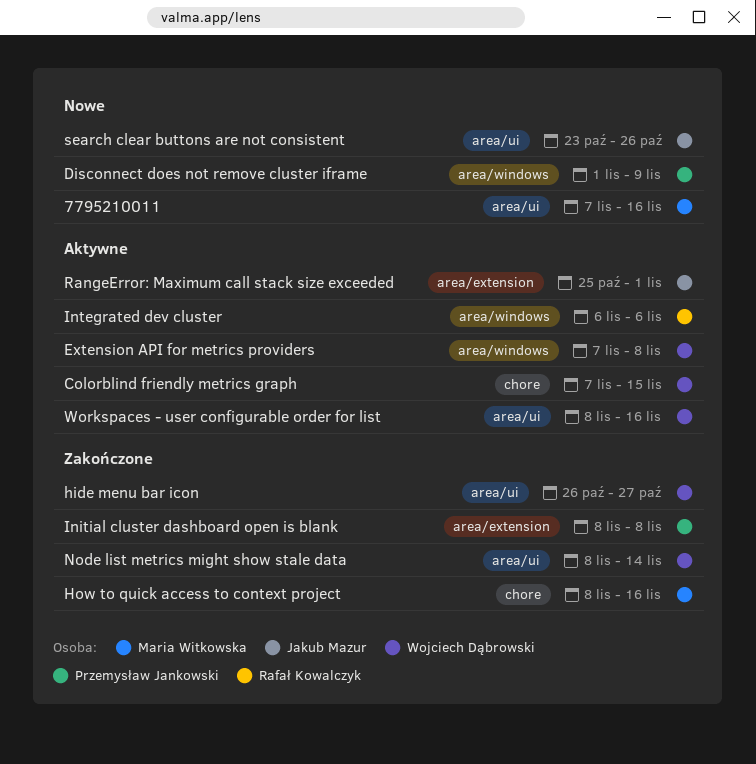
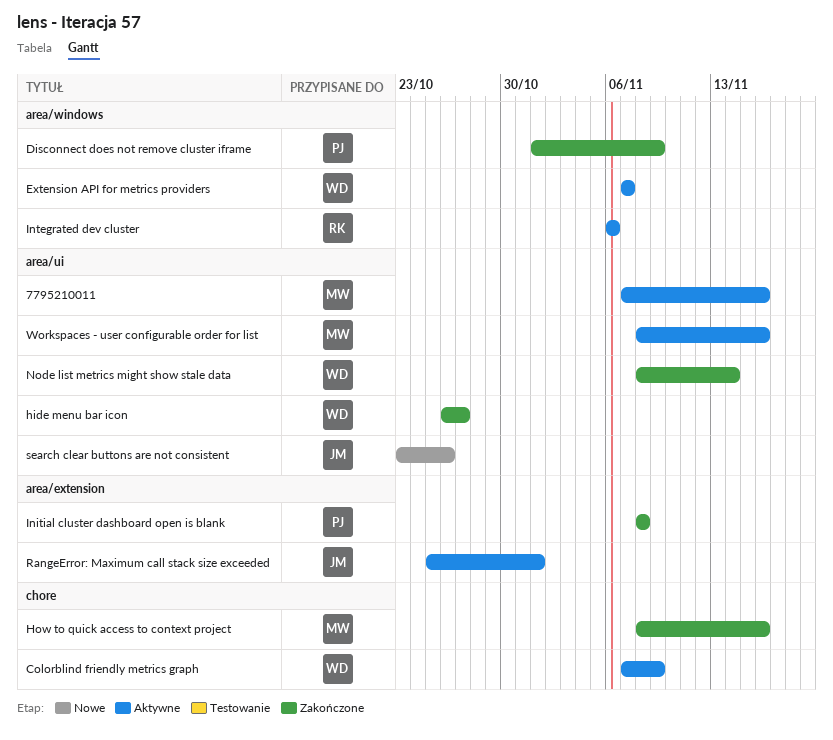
7795210011, status: Nowe -> Aktywne
Colorblind friendly metrics graph, due: Nov 15 -> Nov 9
Disconnect does not remove cluster iframe, status: Nowe -> Zakończone
Extension API for metrics providers, due: Nov 8 -> Nov 7
Workspaces - user configurable order for list, owner: Wojciech Dąbrowski -> Maria Witkowska

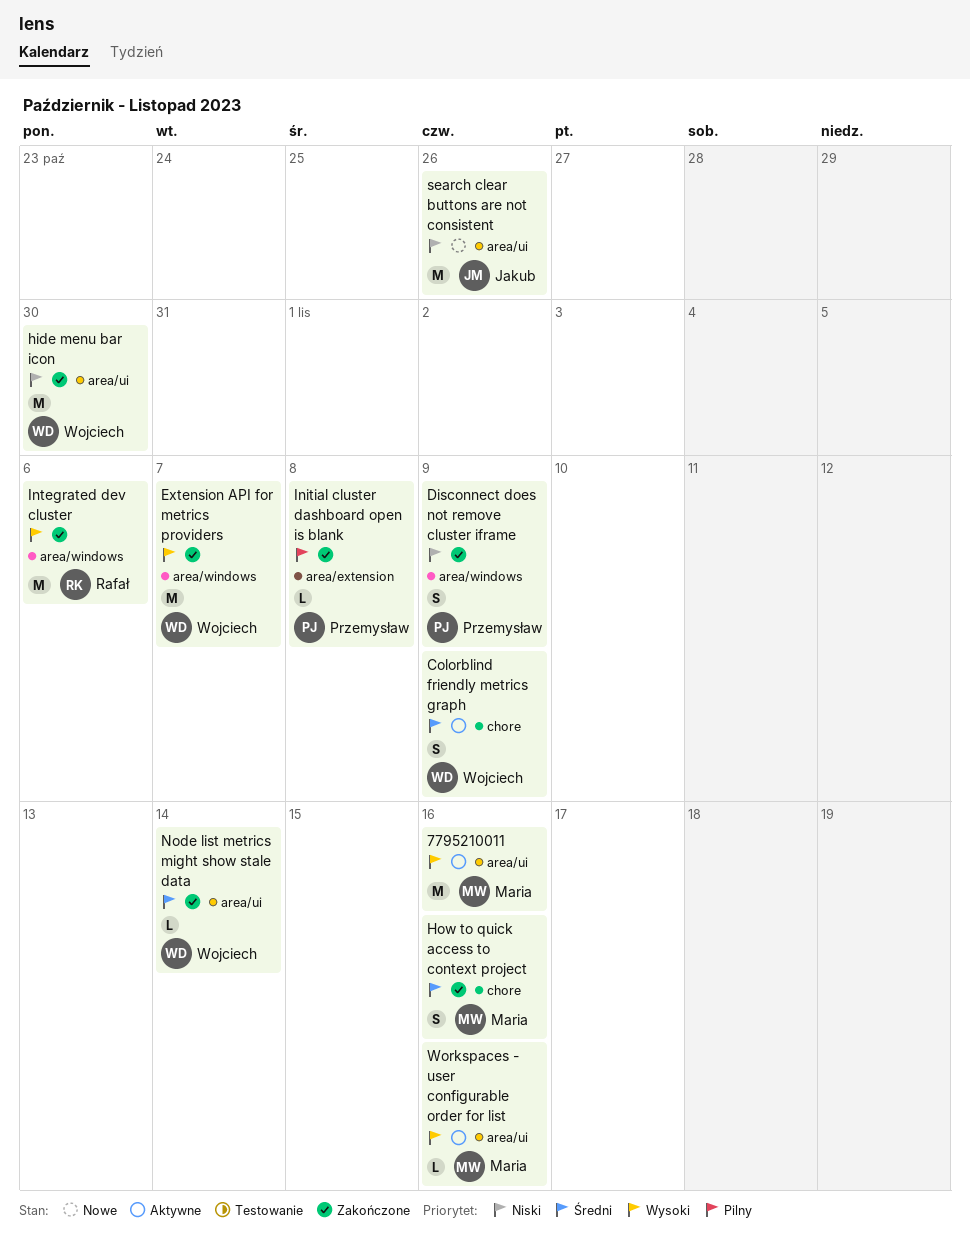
Extension API for metrics providers, status: Aktywne -> Zakończone
hide menu bar icon, due: Oct 27 -> Oct 30
Integrated dev cluster, status: Aktywne -> Zakończone
RangeError: Maximum call stack size exceeded: present -> none

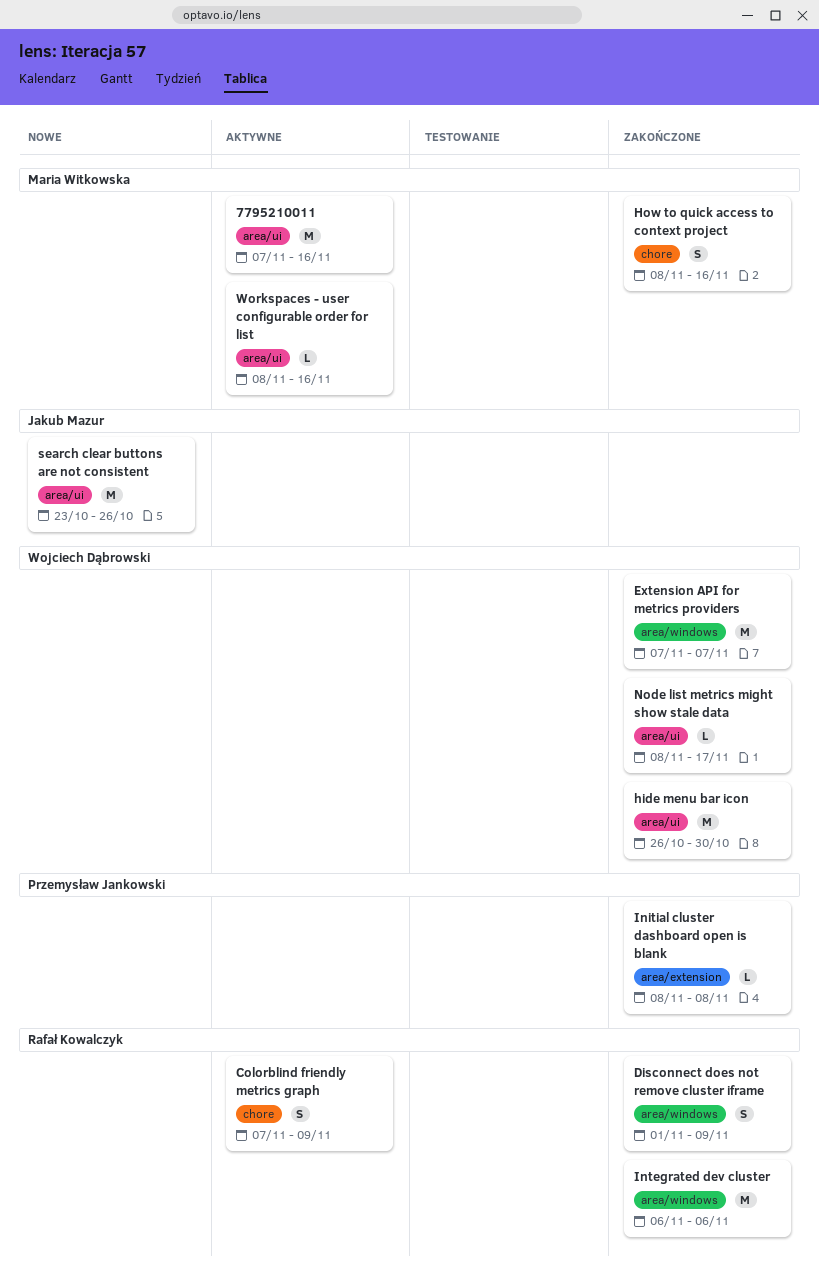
Colorblind friendly metrics graph, owner: Wojciech Dąbrowski -> Rafał Kowalczyk
Disconnect does not remove cluster iframe, owner: Przemysław Jankowski -> Rafał Kowalczyk
Node list metrics might show stale data, due: Nov 14 -> Nov 17

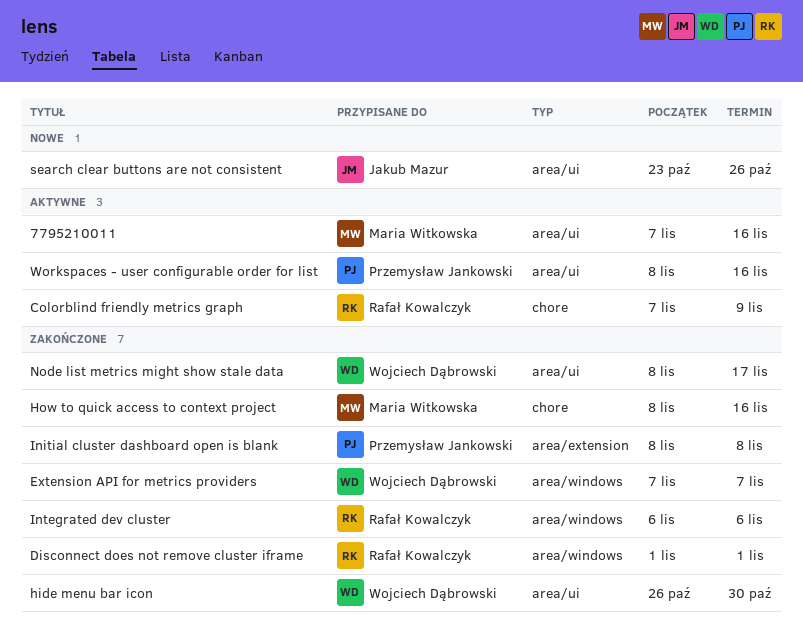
Disconnect does not remove cluster iframe, due: Nov 9 -> Nov 1
Workspaces - user configurable order for list, owner: Maria Witkowska -> Przemysław Jankowski

